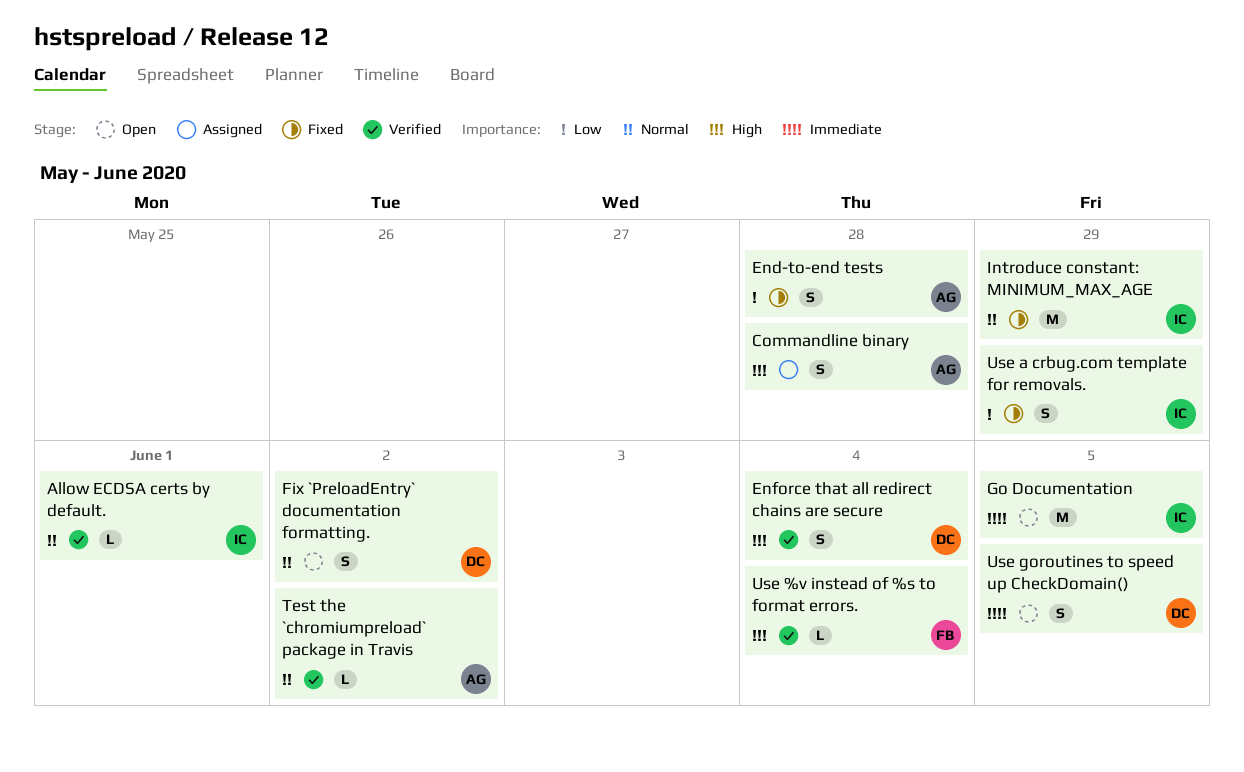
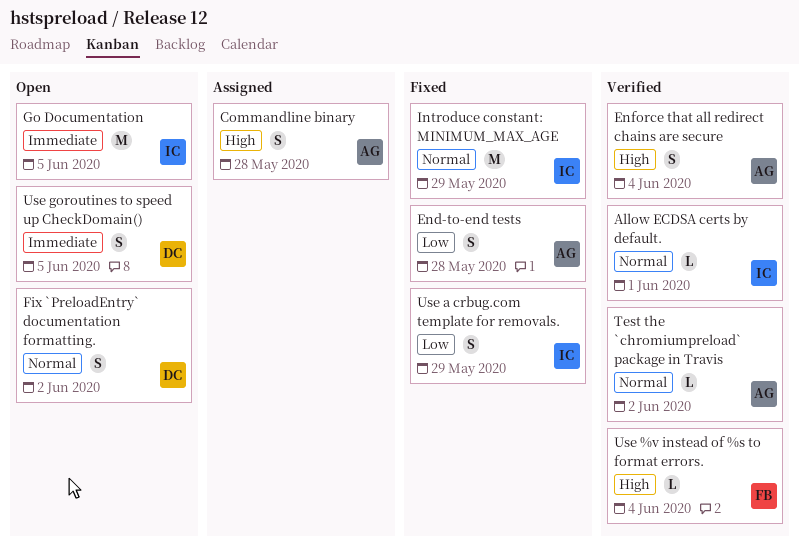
Enforce that all redirect chains are secure, owner: DC -> AG

